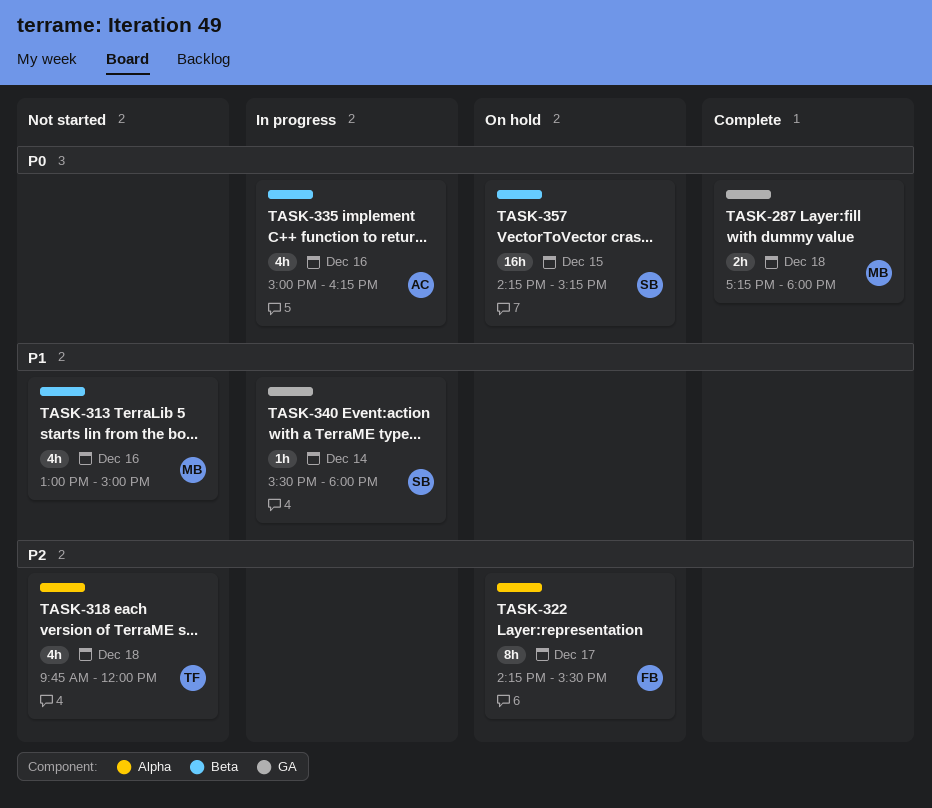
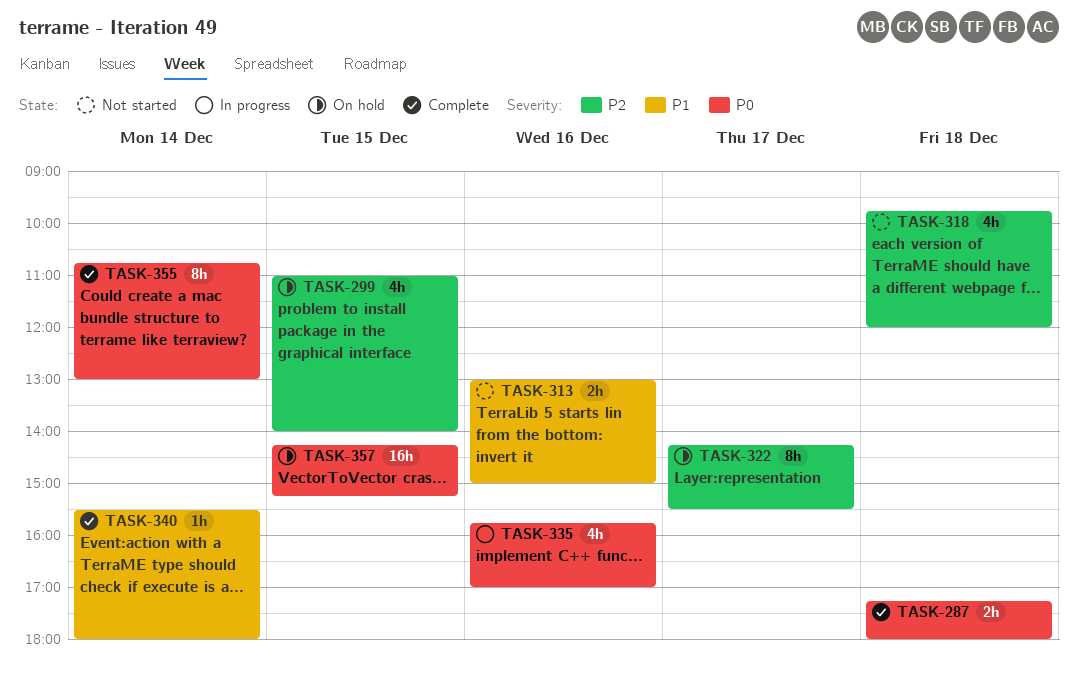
TASK-299: none -> present
TASK-313, estimate: 4h -> 2h
TASK-335, begins: 15:00 -> 15:45
TASK-335, ends: 16:15 -> 17:00
TASK-340, status: In progress -> Complete
TASK-355: none -> present

